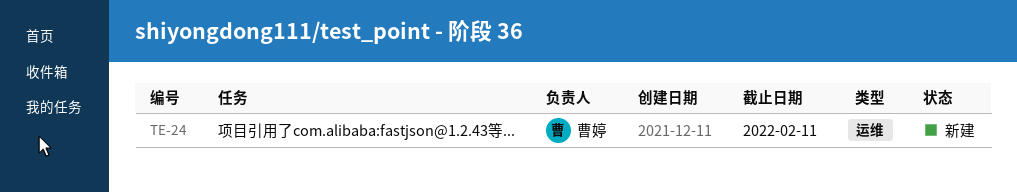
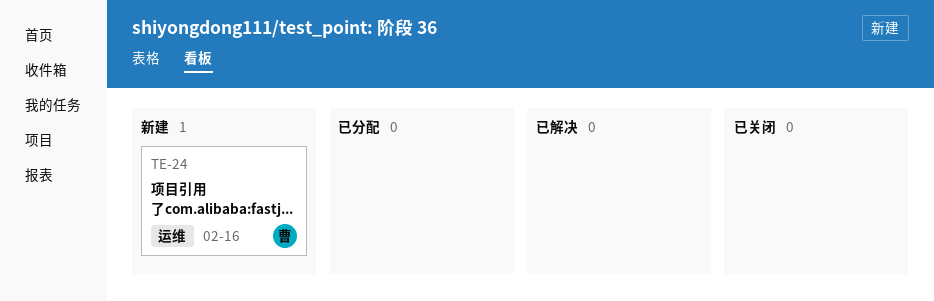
TE-24, due: Feb 11 -> Feb 16

